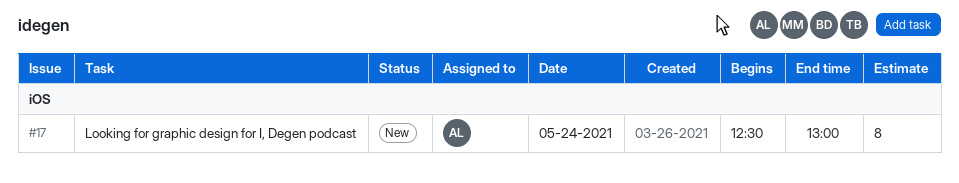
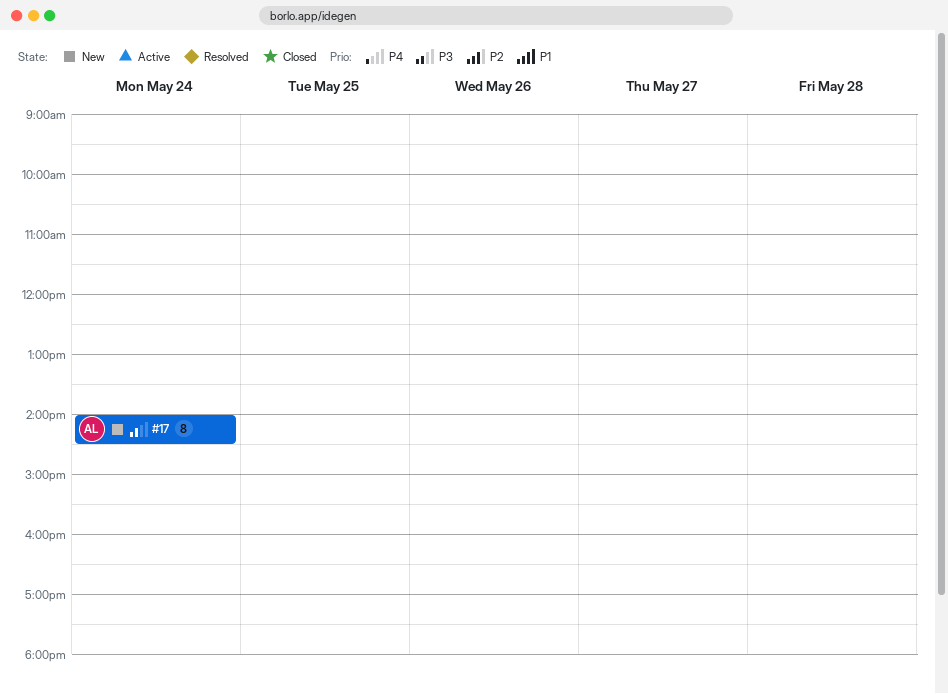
#17, begins: 12:30 -> 14:00
#17, ends: 13:00 -> 14:30

